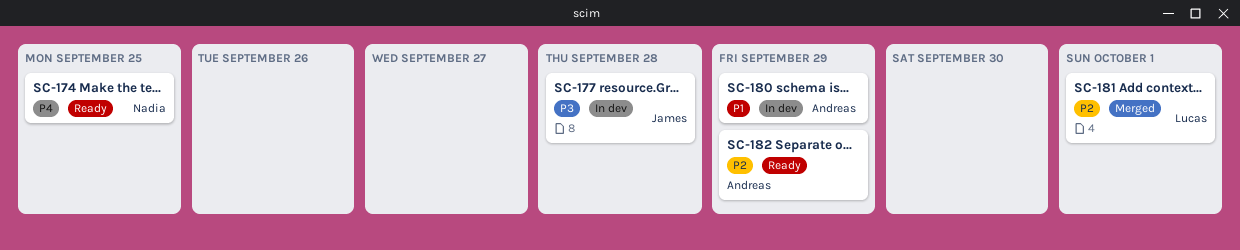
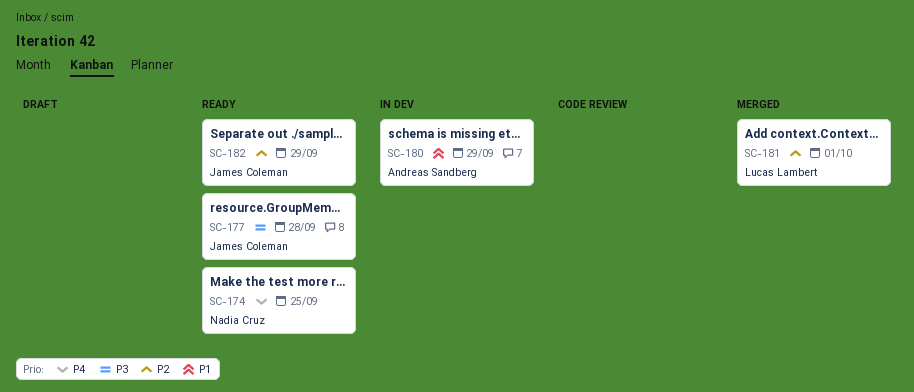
SC-177, status: In dev -> Ready
SC-182, owner: Andreas Sandberg -> James Coleman

